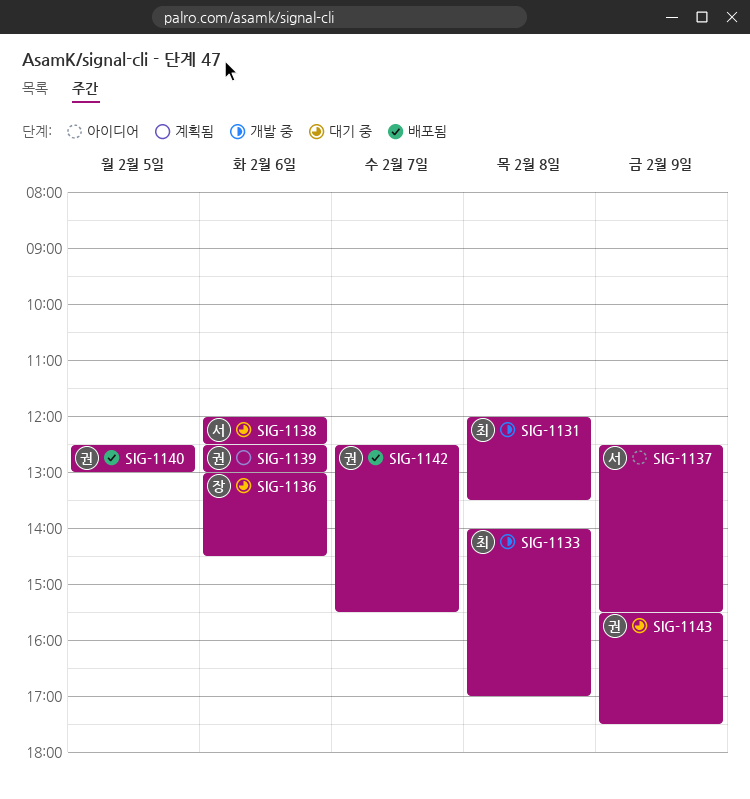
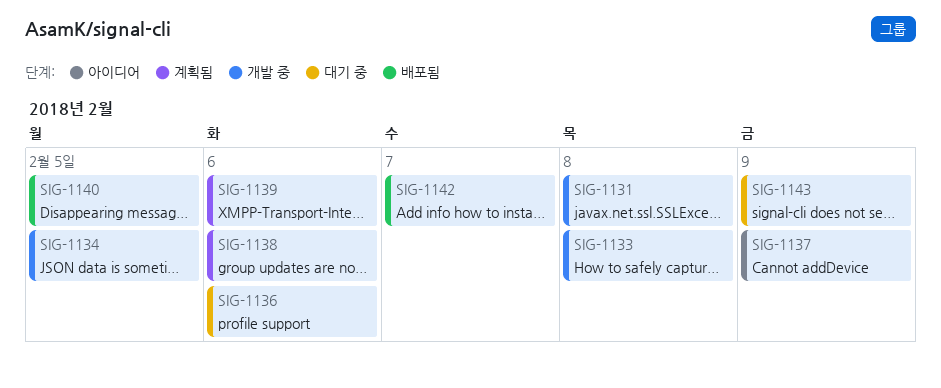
SIG-1134: none -> present
SIG-1138, status: 대기 중 -> 계획됨

